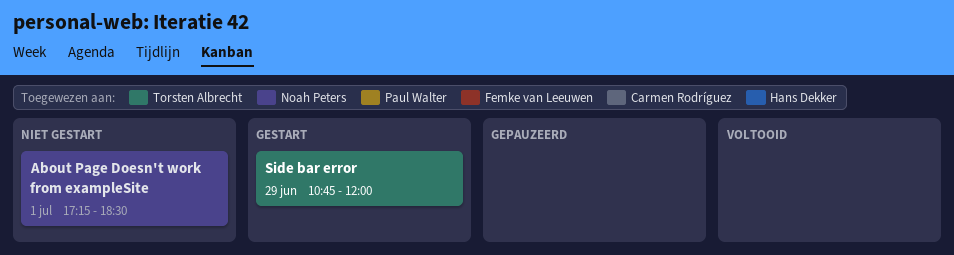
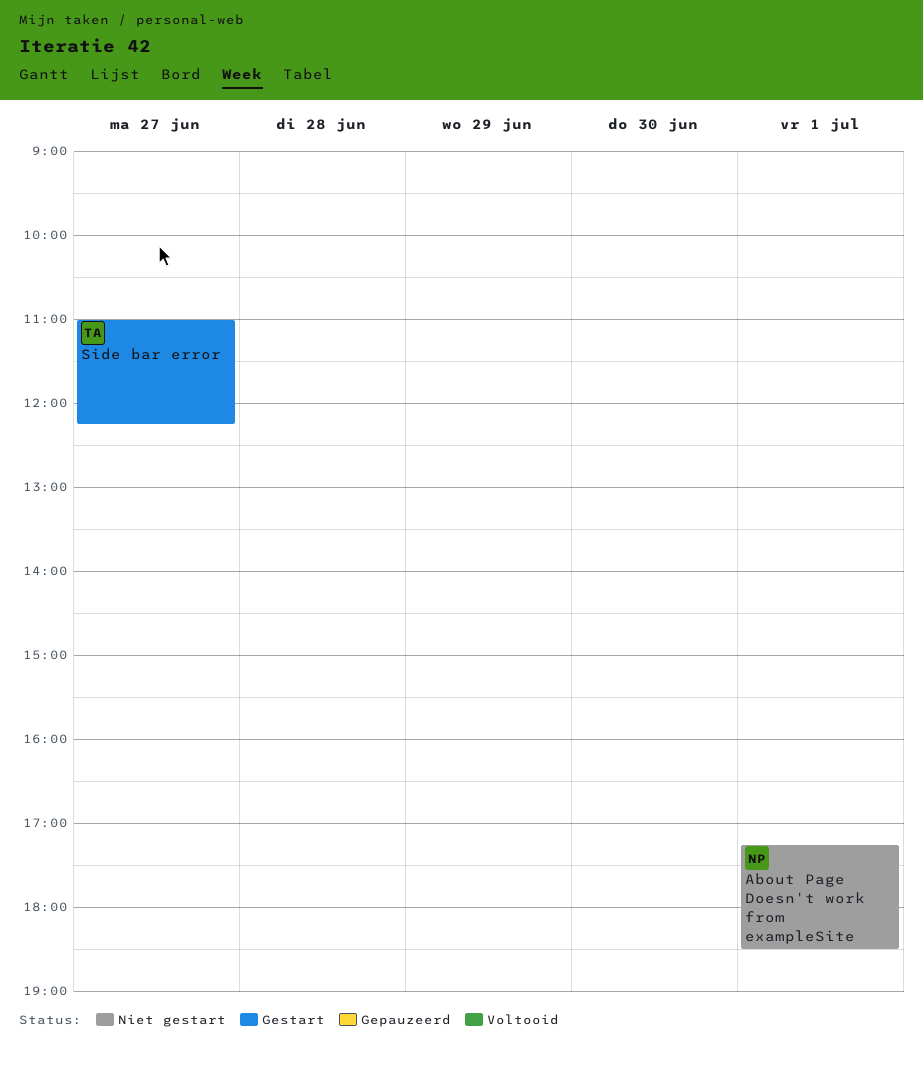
Side bar error, day: Jun 29 -> Jun 27
Side bar error, begins: 10:45 -> 11:00
Side bar error, ends: 12:00 -> 12:15

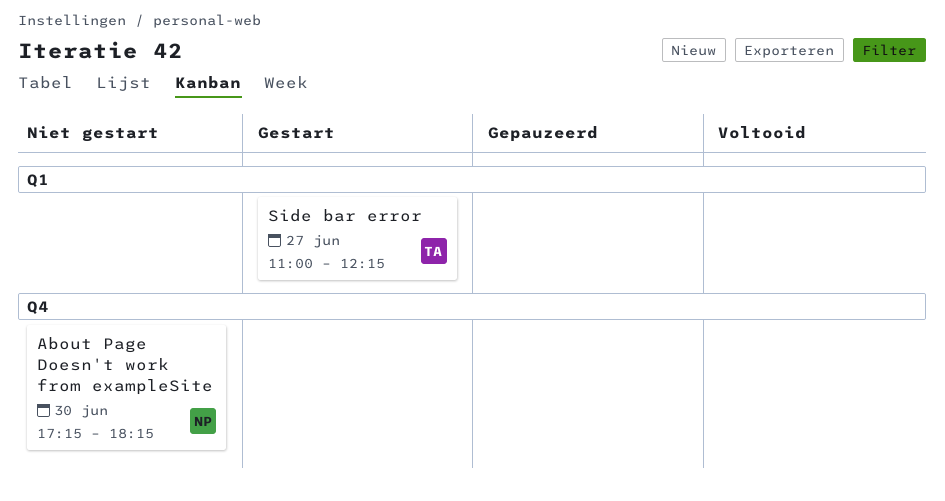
About Page Doesn't work from exampleSite, day: Jul 1 -> Jun 30
About Page Doesn't work from exampleSite, ends: 18:30 -> 18:15

